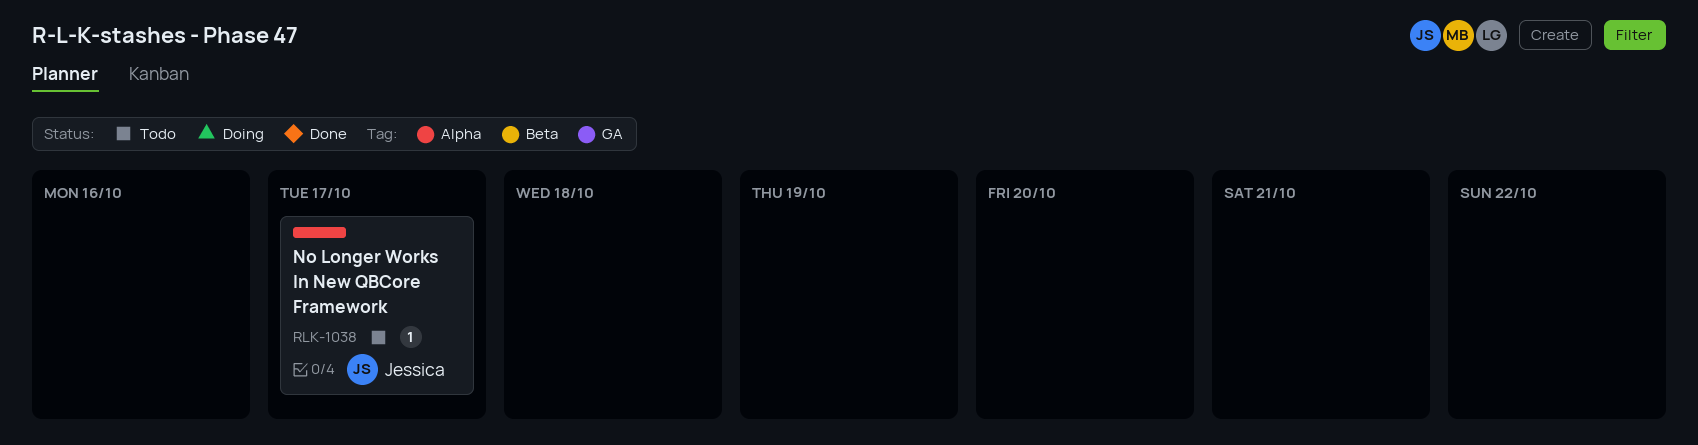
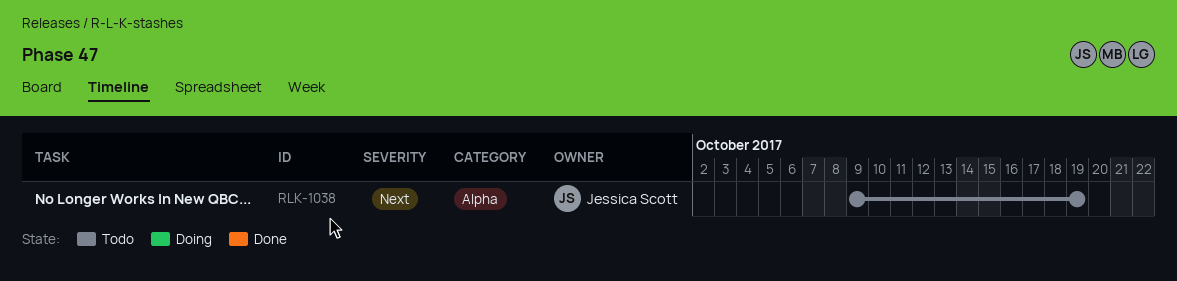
RLK-1038, due: Oct 17 -> Oct 19

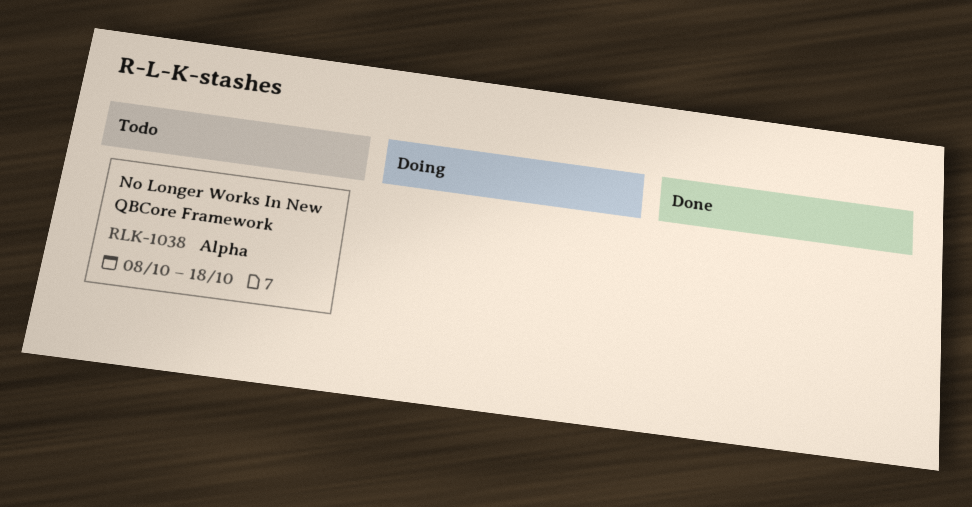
RLK-1038, start: Oct 9 -> Oct 8
RLK-1038, due: Oct 19 -> Oct 18

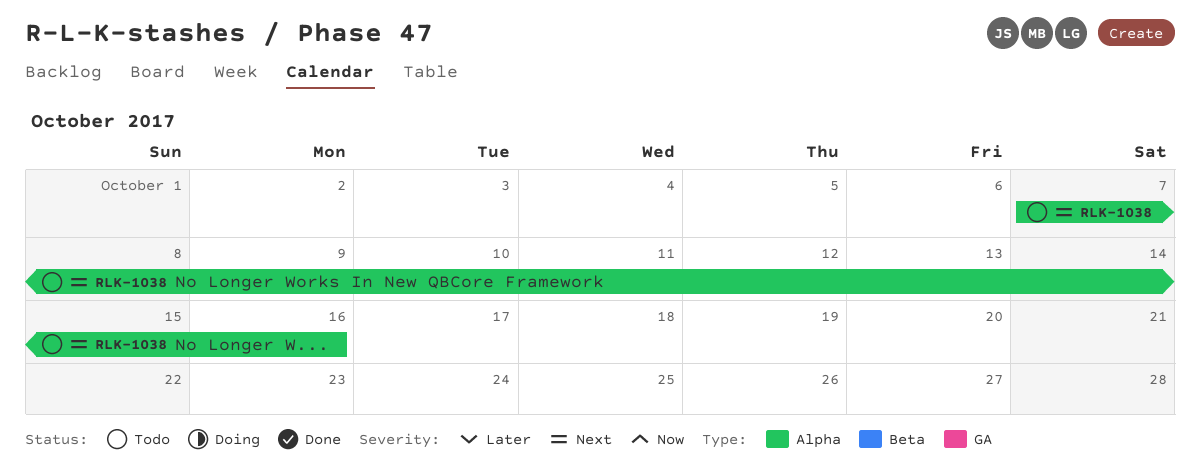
RLK-1038, start: Oct 8 -> Oct 7
RLK-1038, due: Oct 18 -> Oct 16

